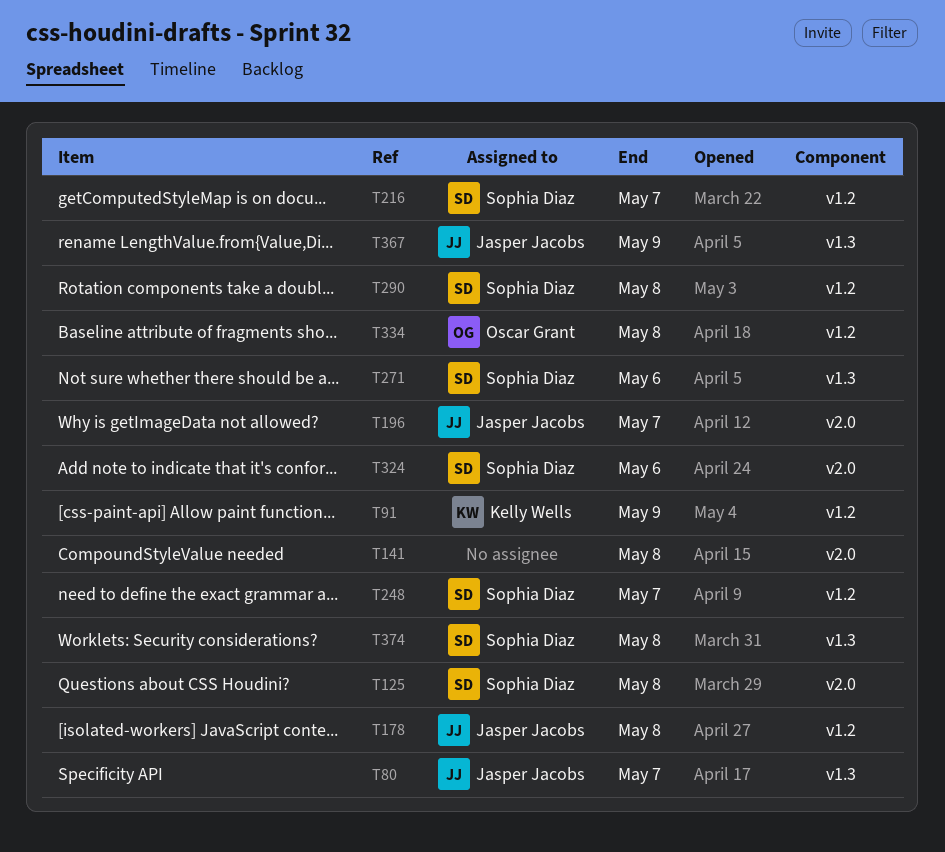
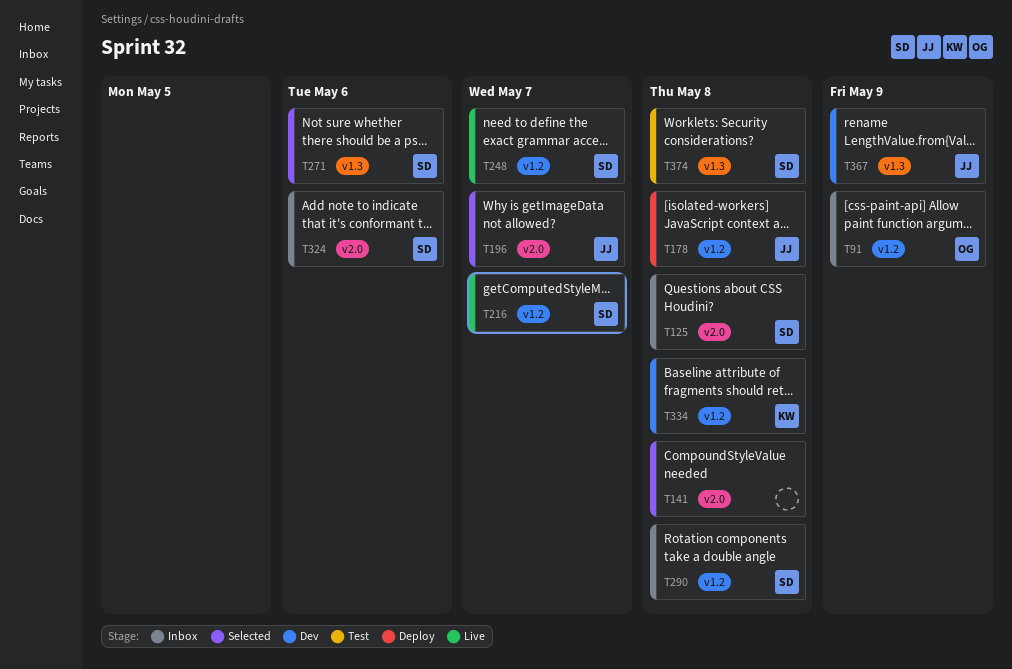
T80: present -> none
T91, owner: Kelly Wells -> Oscar Grant
T334, owner: Oscar Grant -> Kelly Wells

